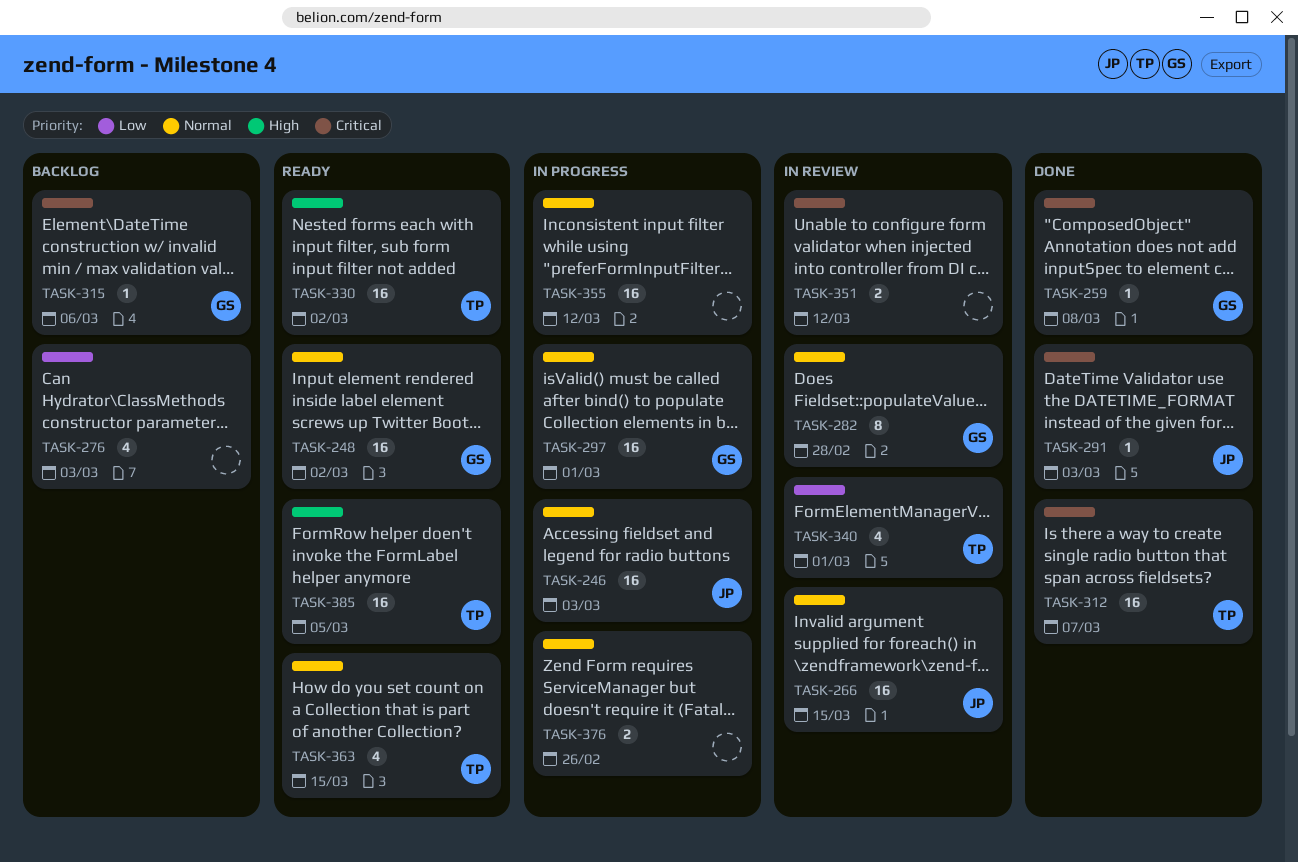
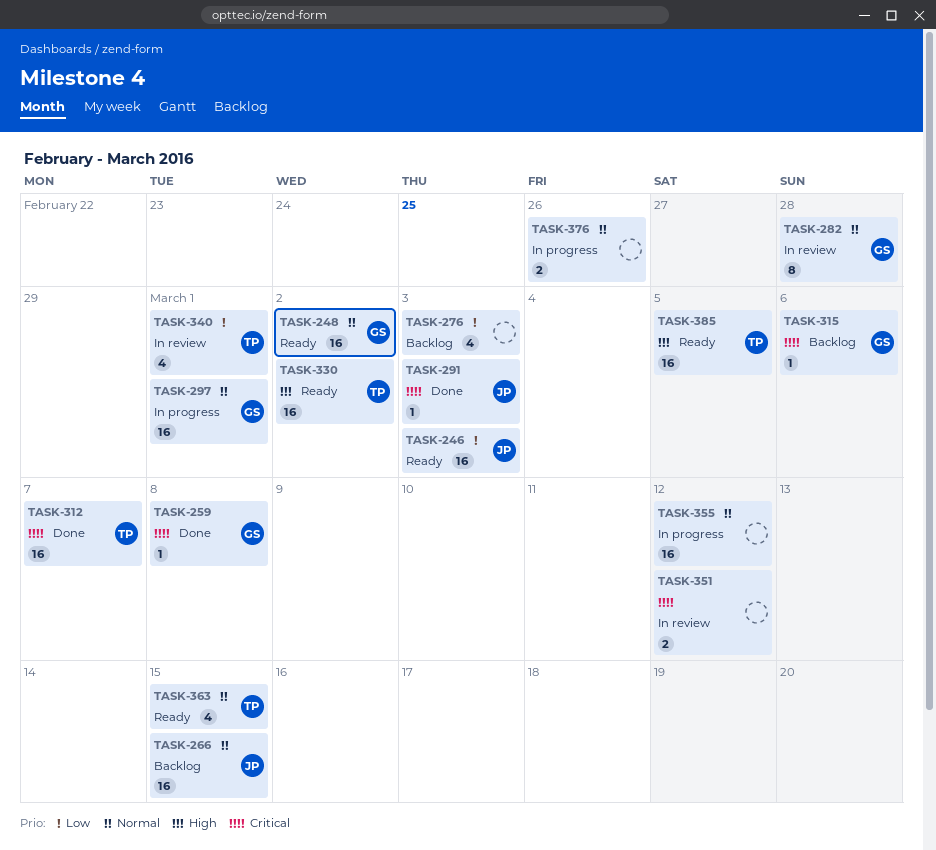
TASK-246, status: In progress -> Ready
TASK-246, priority: Normal -> Low
TASK-266, status: In review -> Backlog

